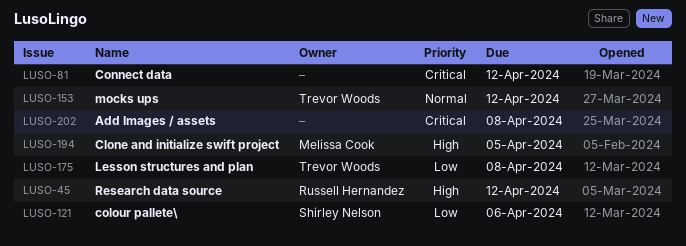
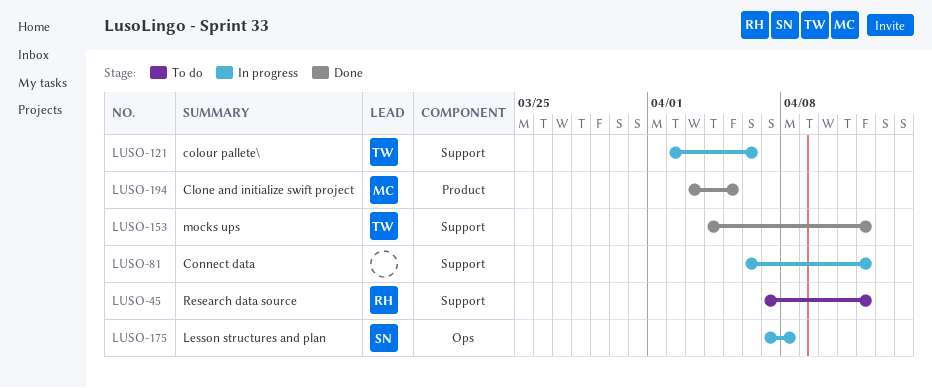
LUSO-121, owner: Shirley Nelson -> Trevor Woods
LUSO-175, owner: Trevor Woods -> Shirley Nelson
LUSO-202: present -> none

